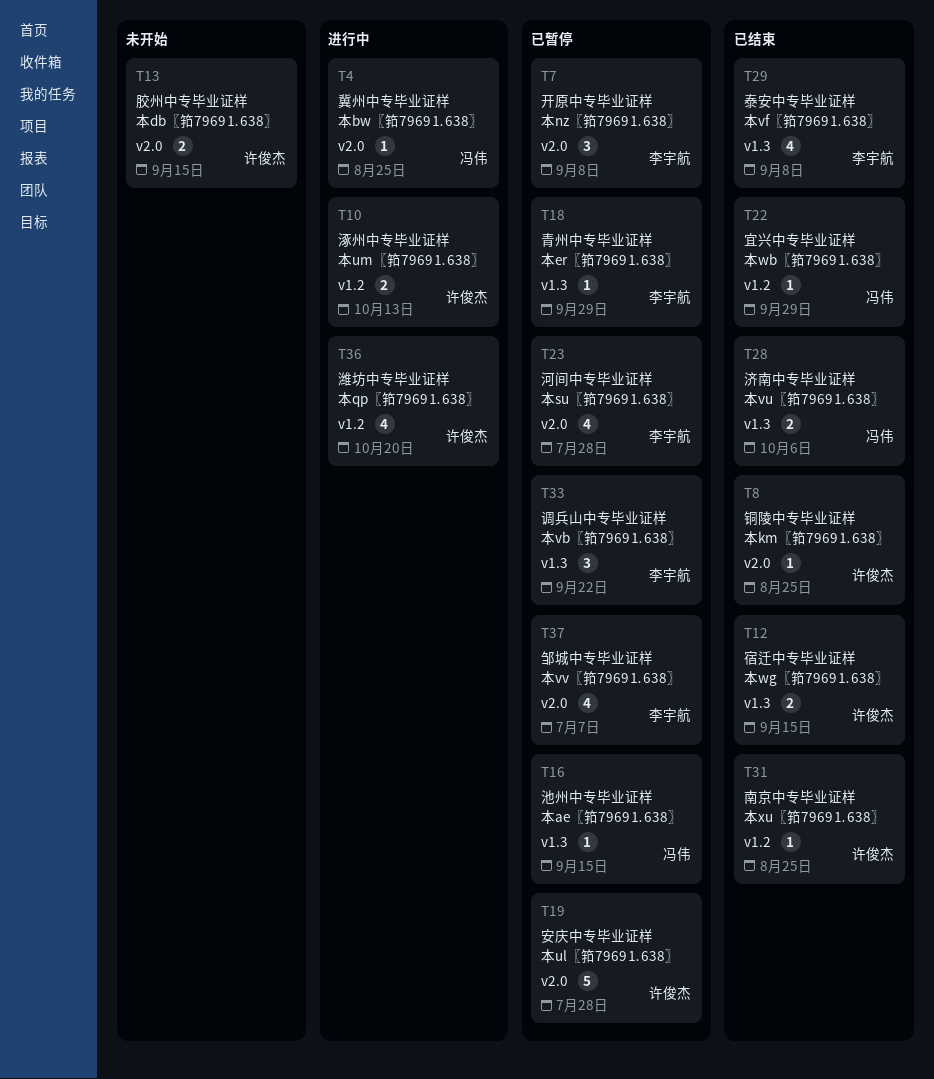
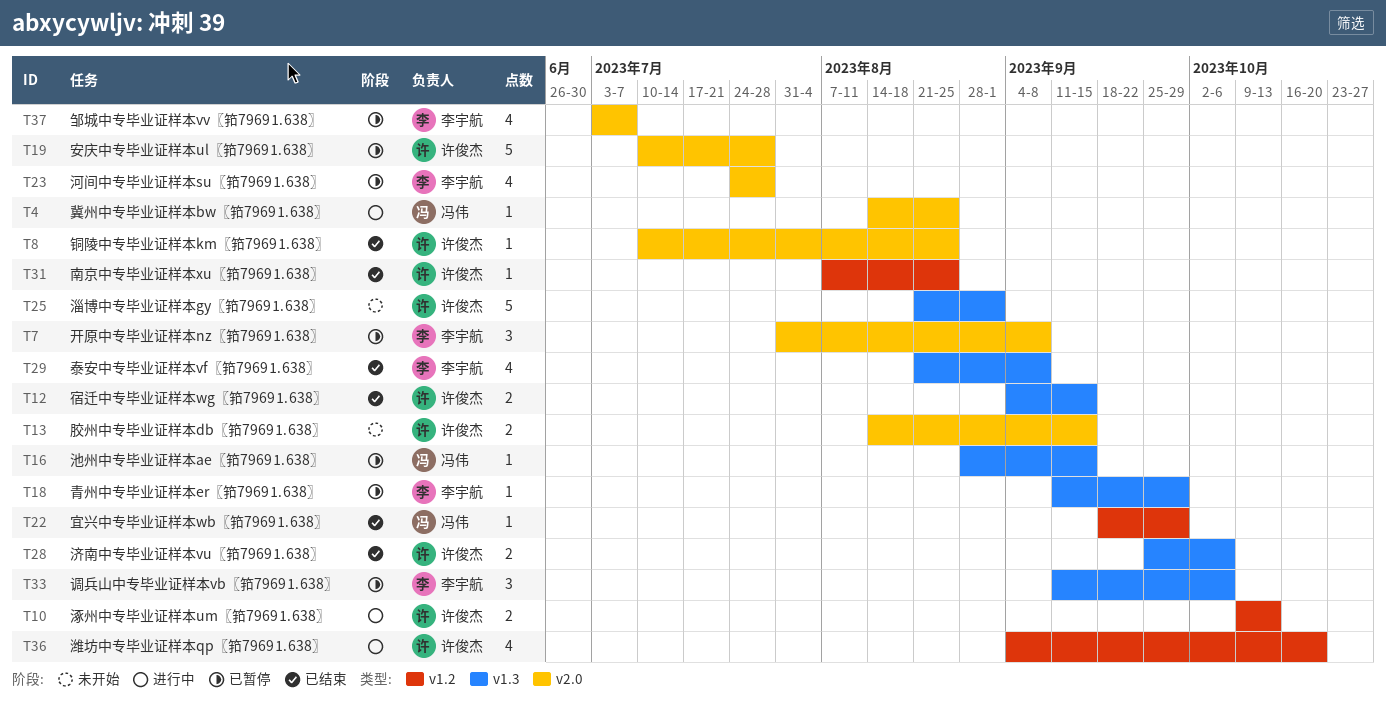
T25: none -> present
T28, owner: 冯伟 -> 许俊杰
T33, due: Sep 22 -> Oct 6

